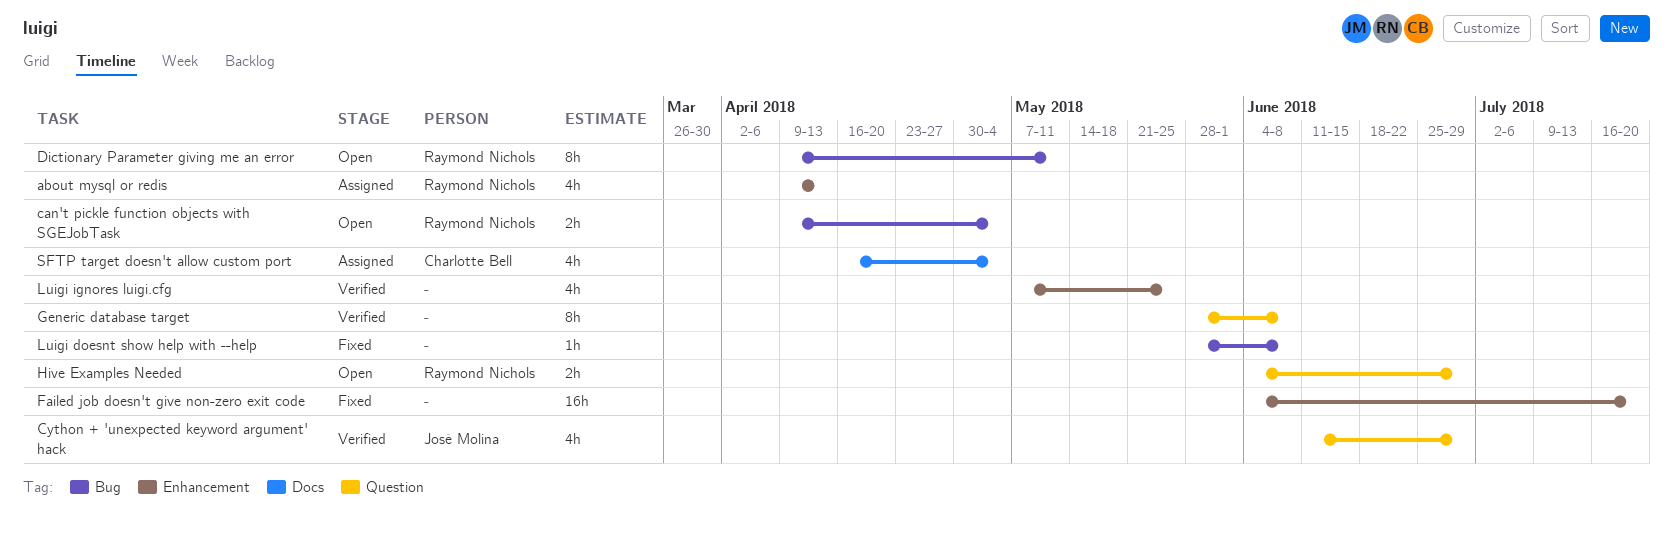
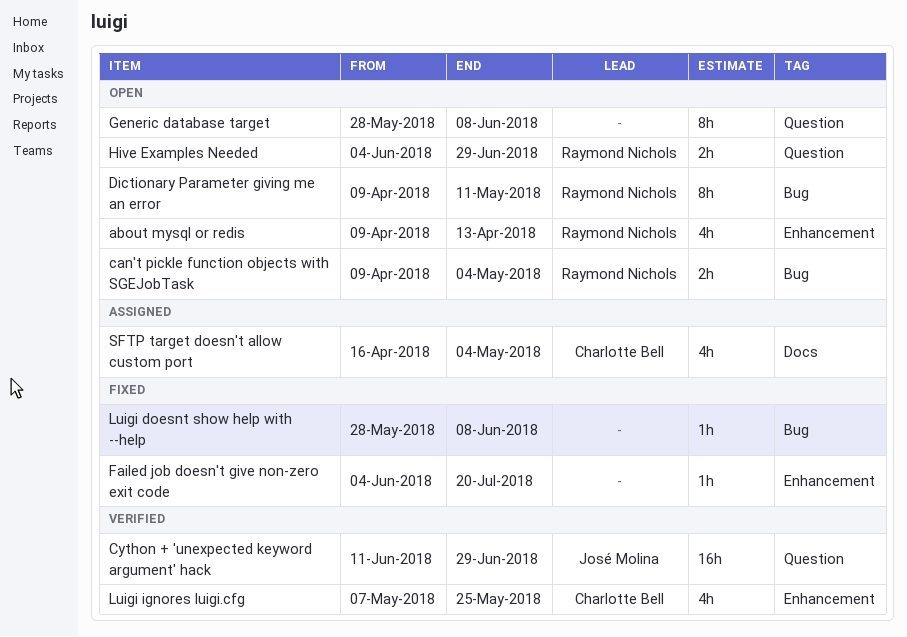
about mysql or redis, status: Assigned -> Open
Cython + 'unexpected keyword argument' hack, estimate: 4h -> 16h
Failed job doesn't give non-zero exit code, estimate: 16h -> 1h
Generic database target, status: Verified -> Open
Luigi ignores luigi.cfg, owner: none -> Charlotte Bell

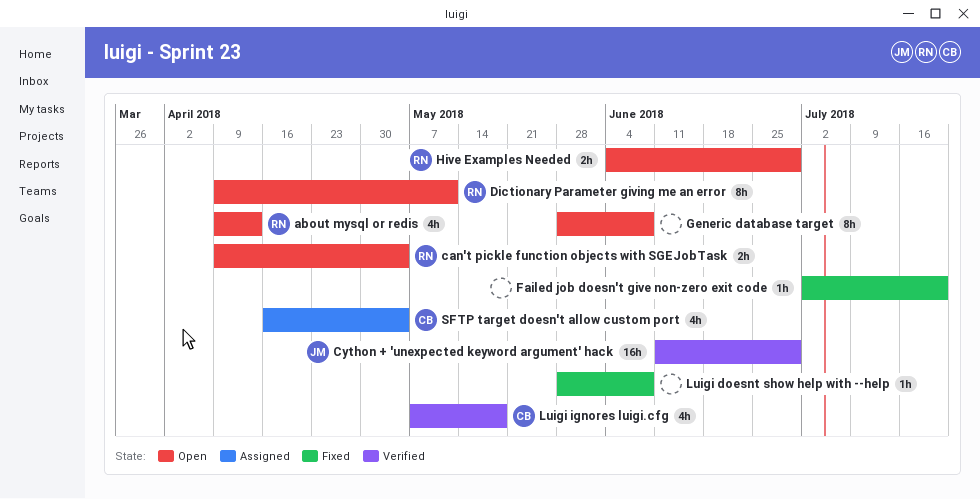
Failed job doesn't give non-zero exit code, start: Jun 4 -> Jul 2
Luigi ignores luigi.cfg, due: May 25 -> May 18

